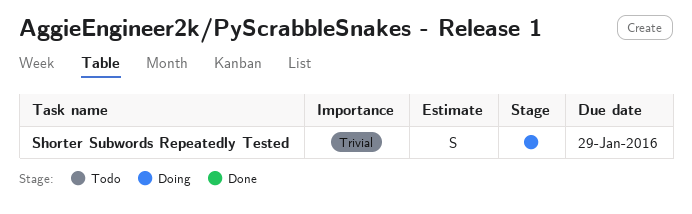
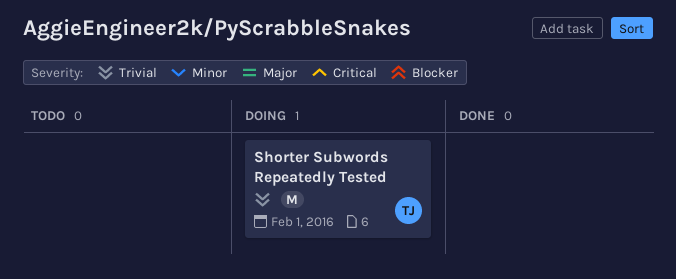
Shorter Subwords Repeatedly Tested, estimate: S -> M
Shorter Subwords Repeatedly Tested, due: Jan 29 -> Feb 1

